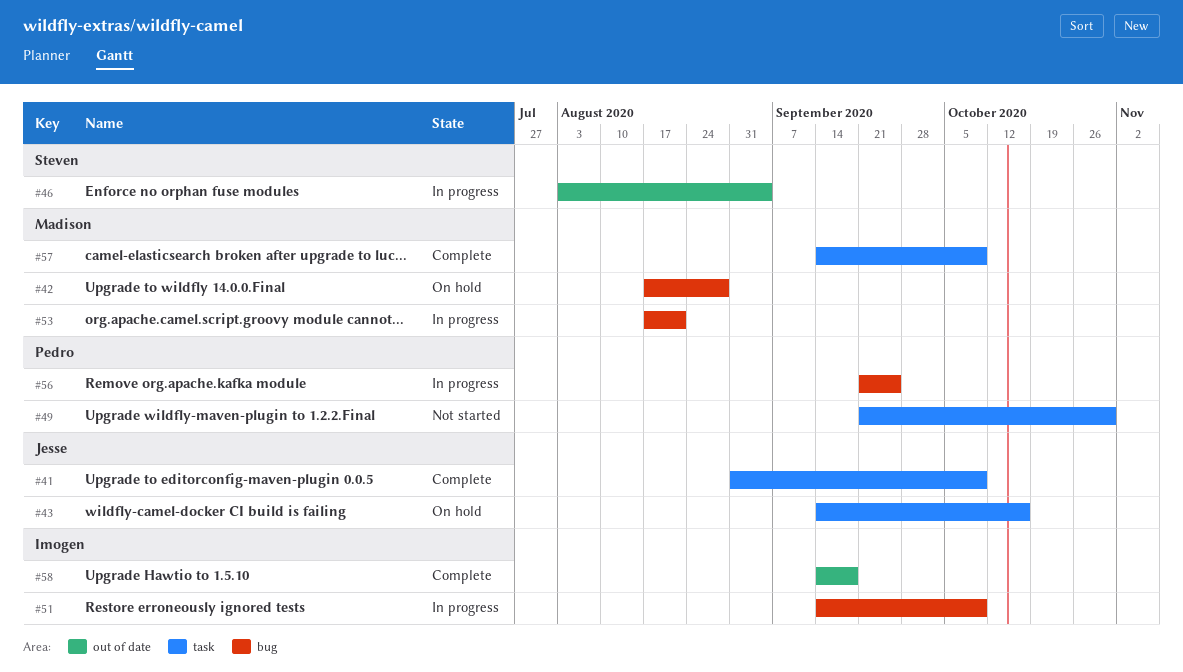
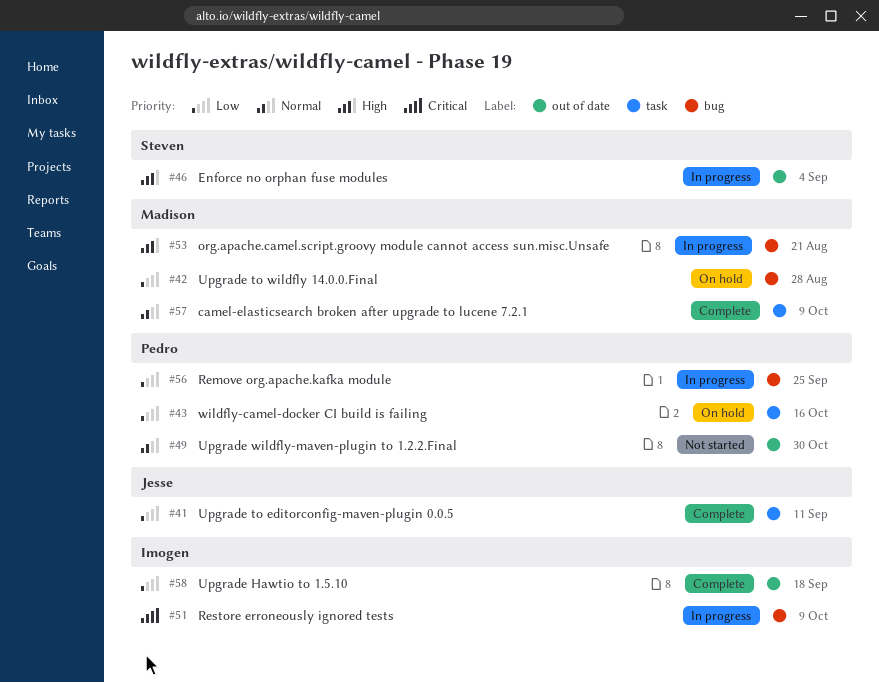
#41, due: Oct 9 -> Sep 11
#43, owner: Jesse -> Pedro
#49, label: task -> out of date

